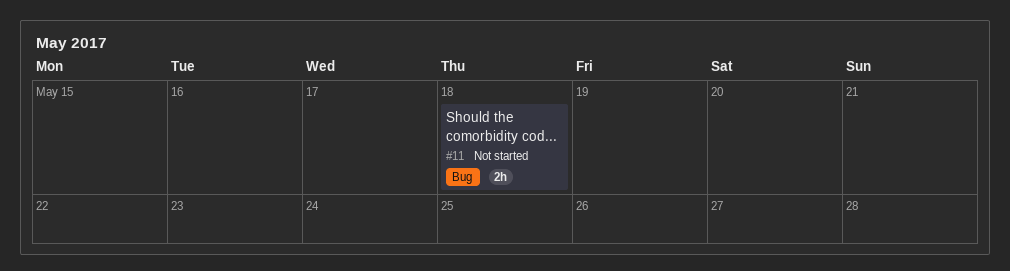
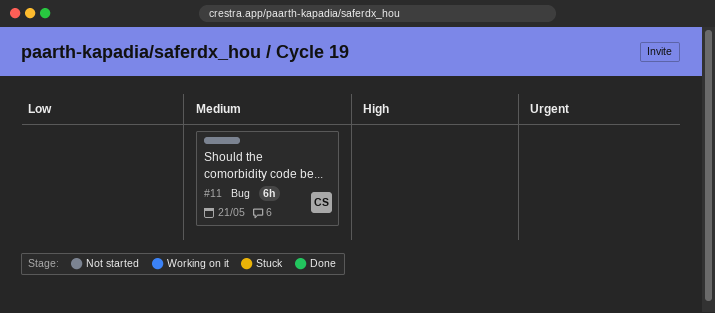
#11, estimate: 2h -> 6h
#11, due: May 18 -> May 21

